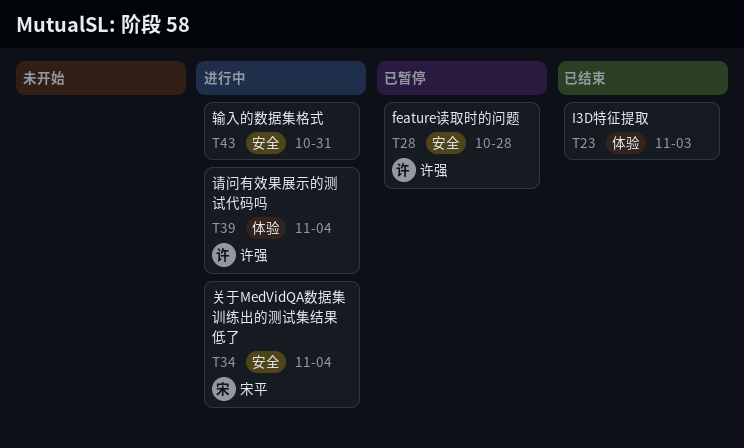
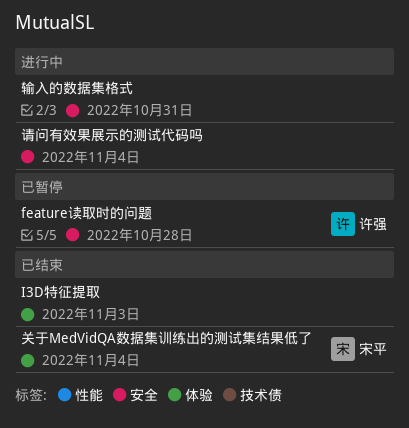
关于MedVidQA数据集训练出的测试集结果低了, status: 进行中 -> 已结束
关于MedVidQA数据集训练出的测试集结果低了, label: 安全 -> 体验
请问有效果展示的测试代码吗, owner: 许强 -> none
请问有效果展示的测试代码吗, label: 体验 -> 安全

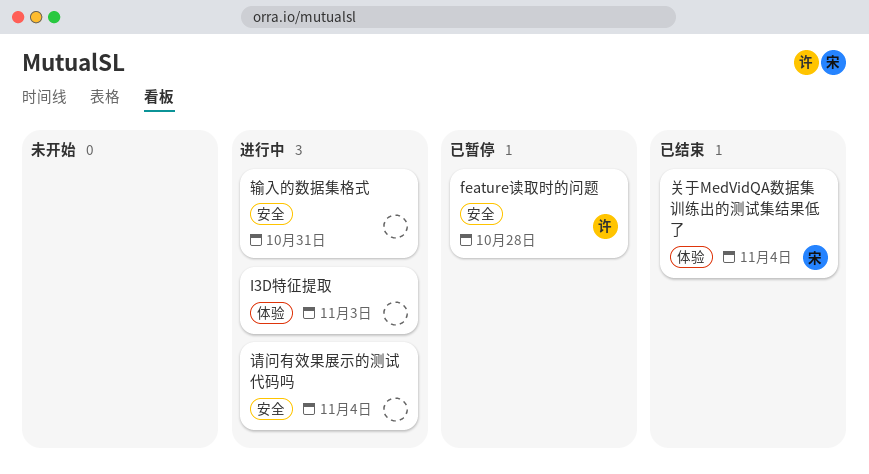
I3D特征提取, status: 已结束 -> 进行中

